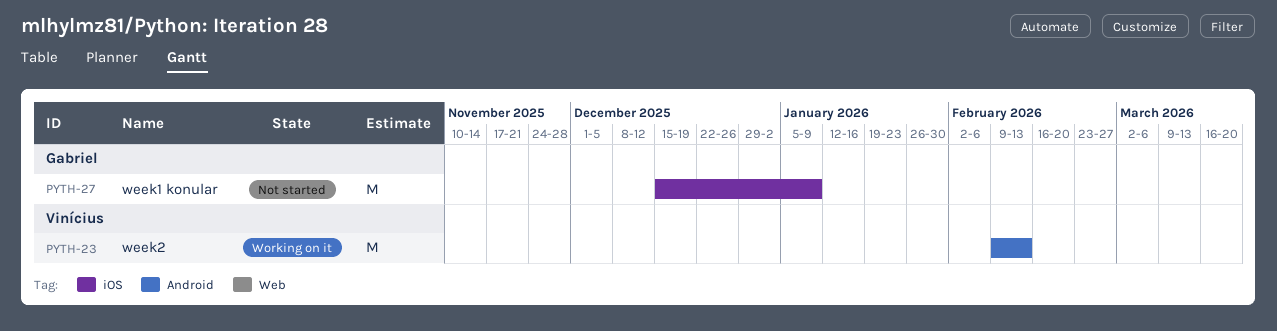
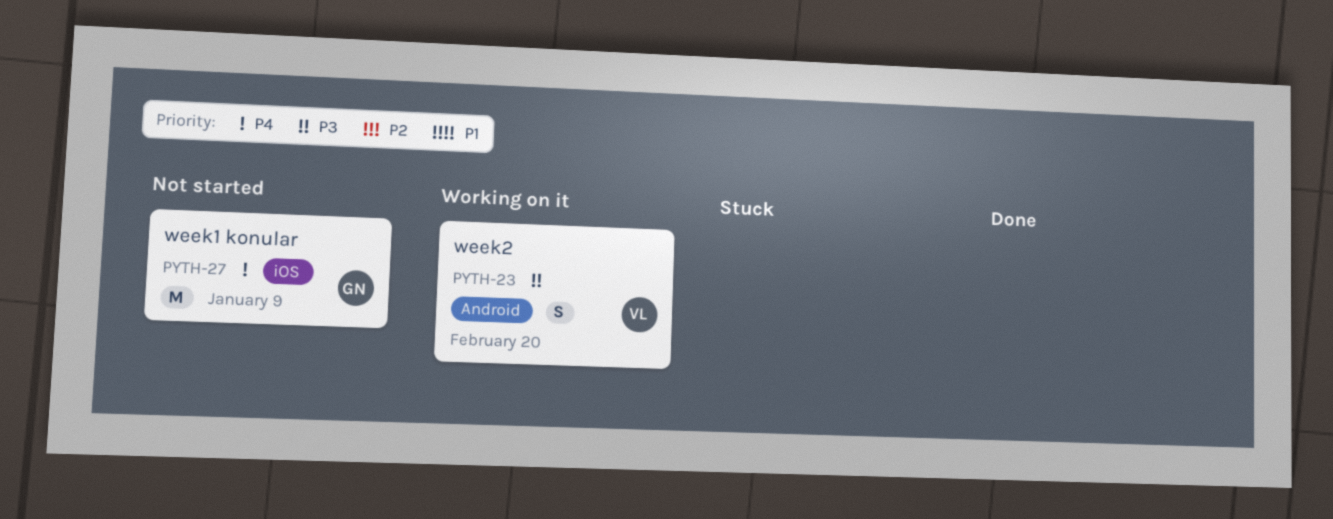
PYTH-23, estimate: M -> S
PYTH-23, due: Feb 13 -> Feb 20

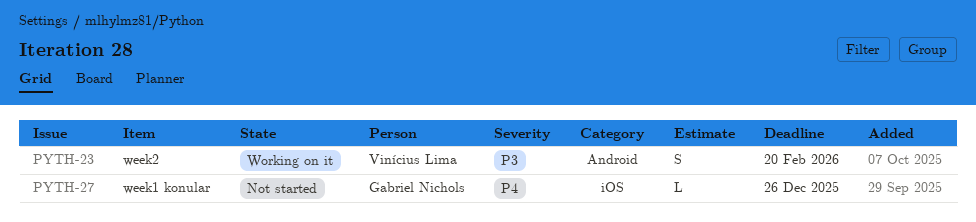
PYTH-27, estimate: M -> L
PYTH-27, due: Jan 9 -> Dec 26

